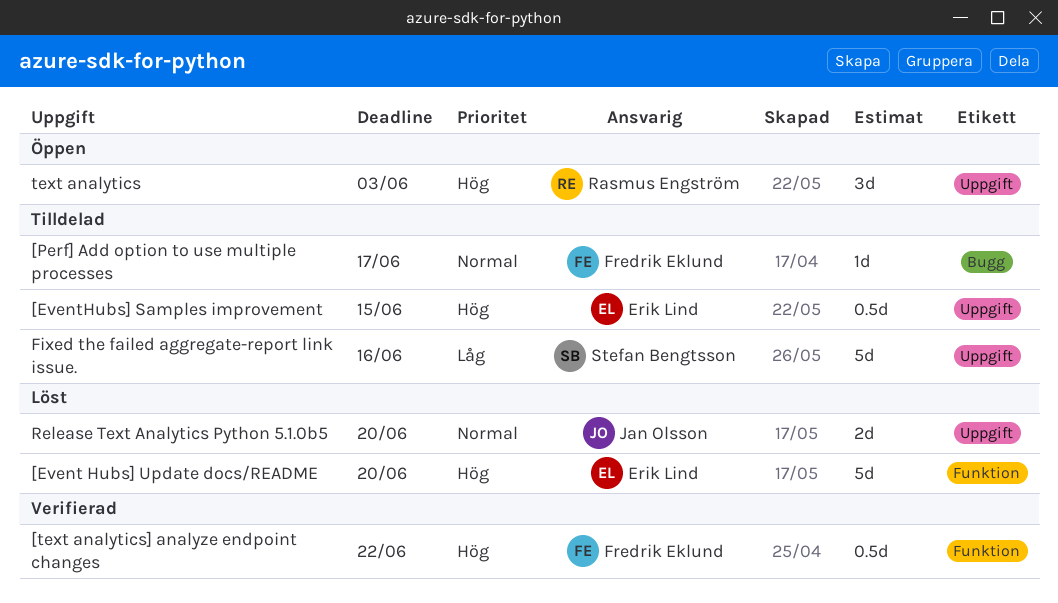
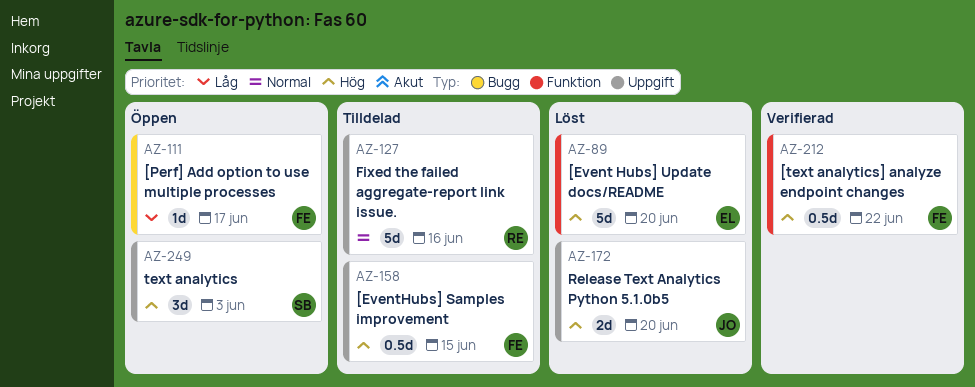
[EventHubs] Samples improvement, owner: Erik Lind -> Fredrik Eklund
[Perf] Add option to use multiple processes, status: Tilldelad -> Öppen
[Perf] Add option to use multiple processes, priority: Normal -> Låg
Fixed the failed aggregate-report link issue., owner: Stefan Bengtsson -> Rasmus Engström
Fixed the failed aggregate-report link issue., priority: Låg -> Normal
Release Text Analytics Python 5.1.0b5, priority: Normal -> Hög
text analytics, owner: Rasmus Engström -> Stefan Bengtsson

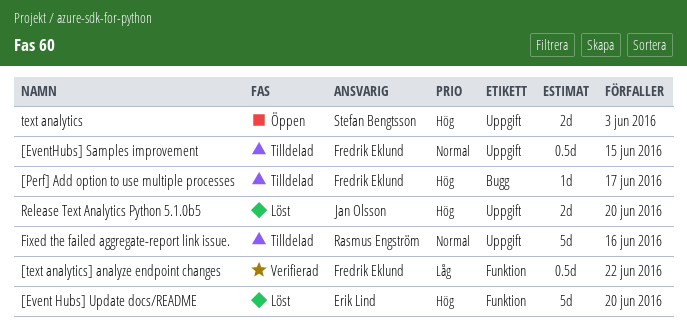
[EventHubs] Samples improvement, priority: Hög -> Normal
[Perf] Add option to use multiple processes, status: Öppen -> Tilldelad
[Perf] Add option to use multiple processes, priority: Låg -> Hög
[text analytics] analyze endpoint changes, priority: Hög -> Låg
text analytics, estimate: 3d -> 2d

